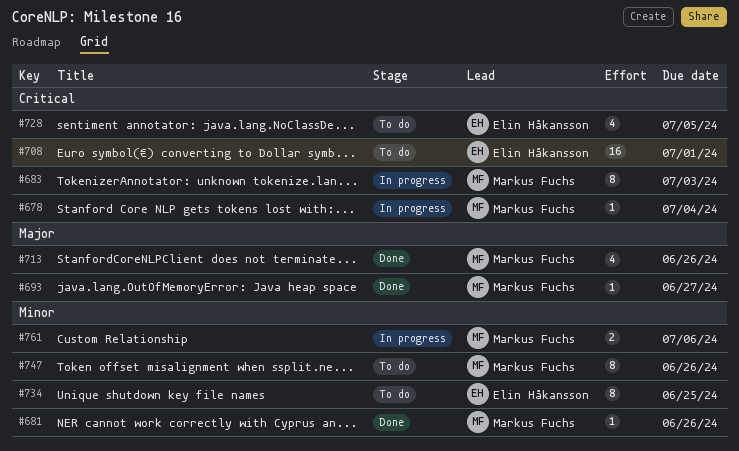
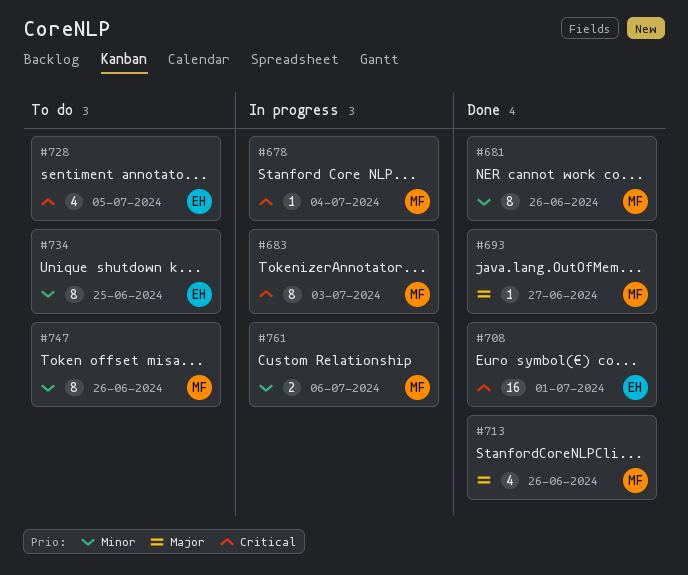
#681, estimate: 1 -> 8
#708, status: To do -> Done

